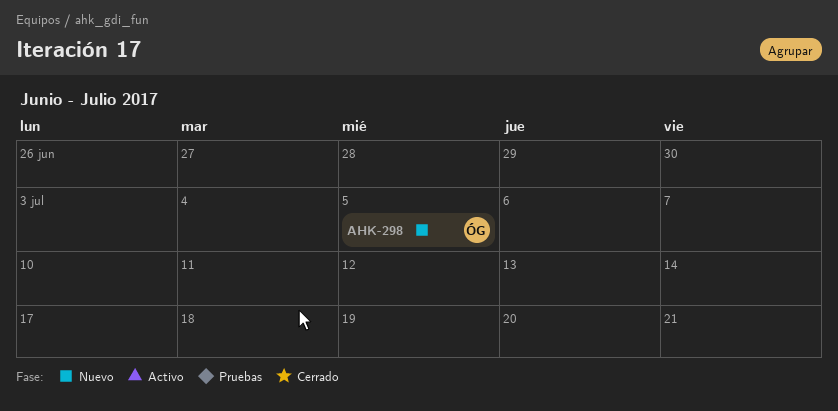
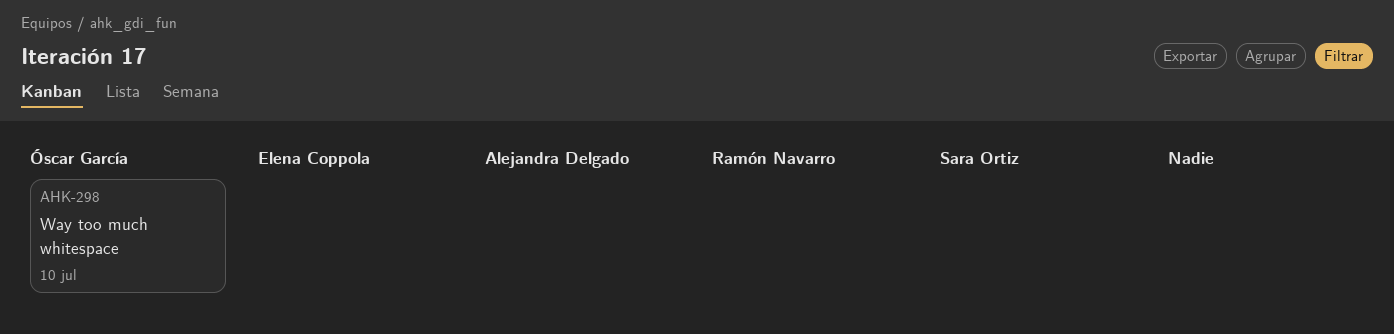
AHK-298, due: Jul 5 -> Jul 10

